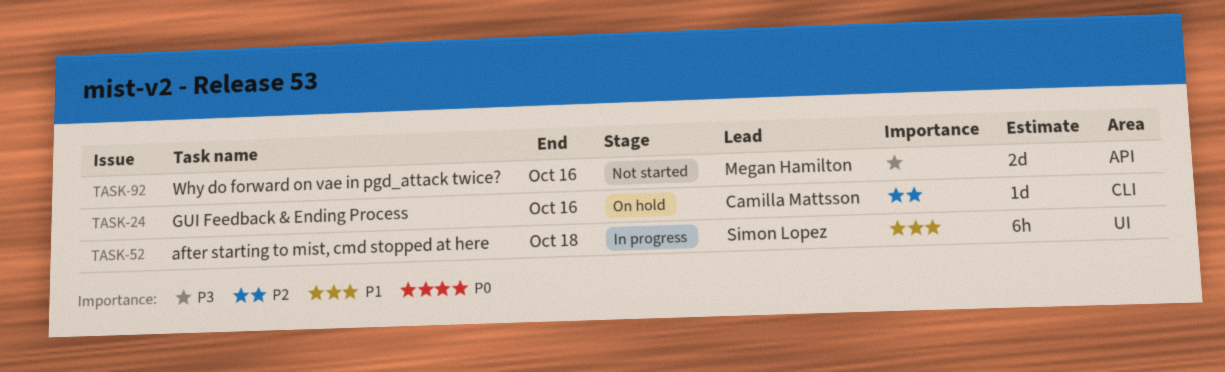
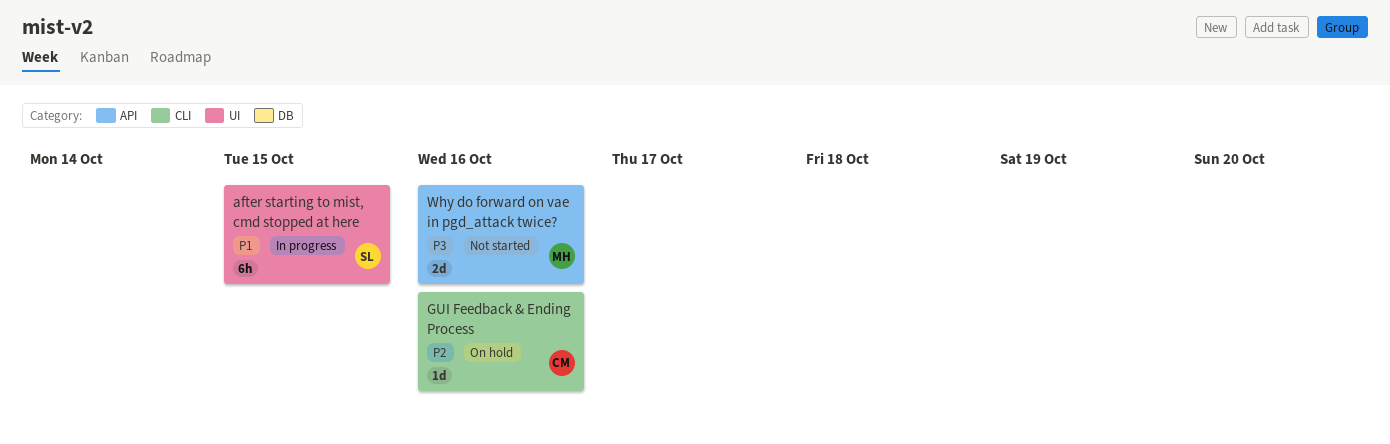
after starting to mist, cmd stopped at here, due: Oct 18 -> Oct 15

